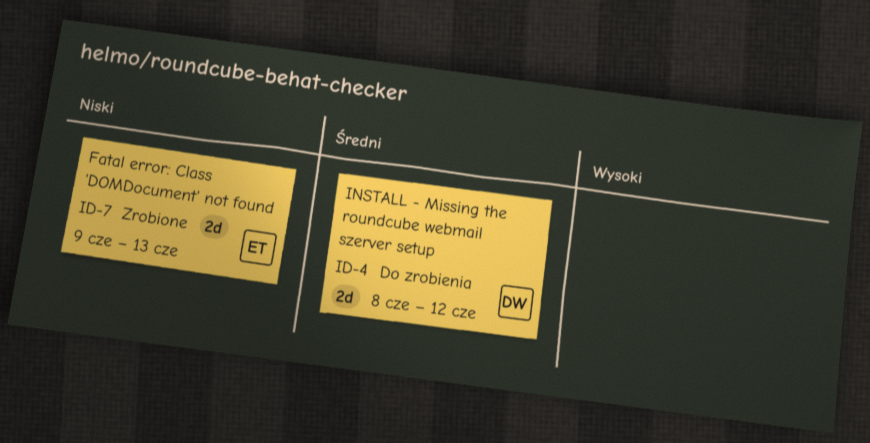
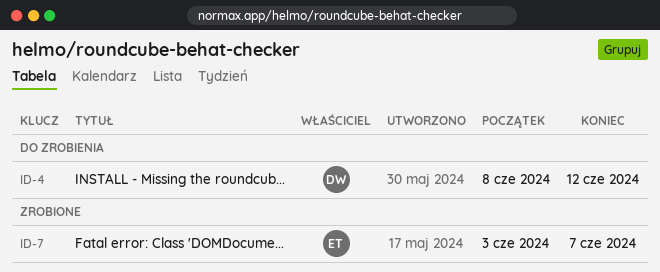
ID-7, start: Jun 9 -> Jun 3
ID-7, due: Jun 13 -> Jun 7

